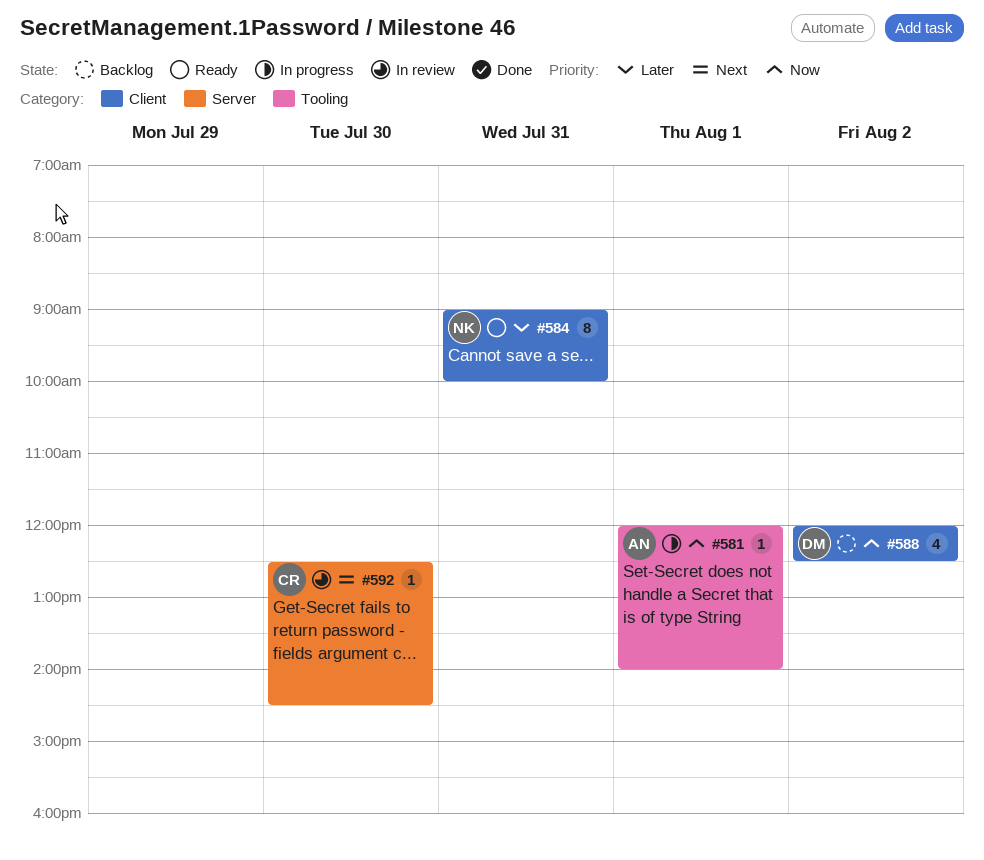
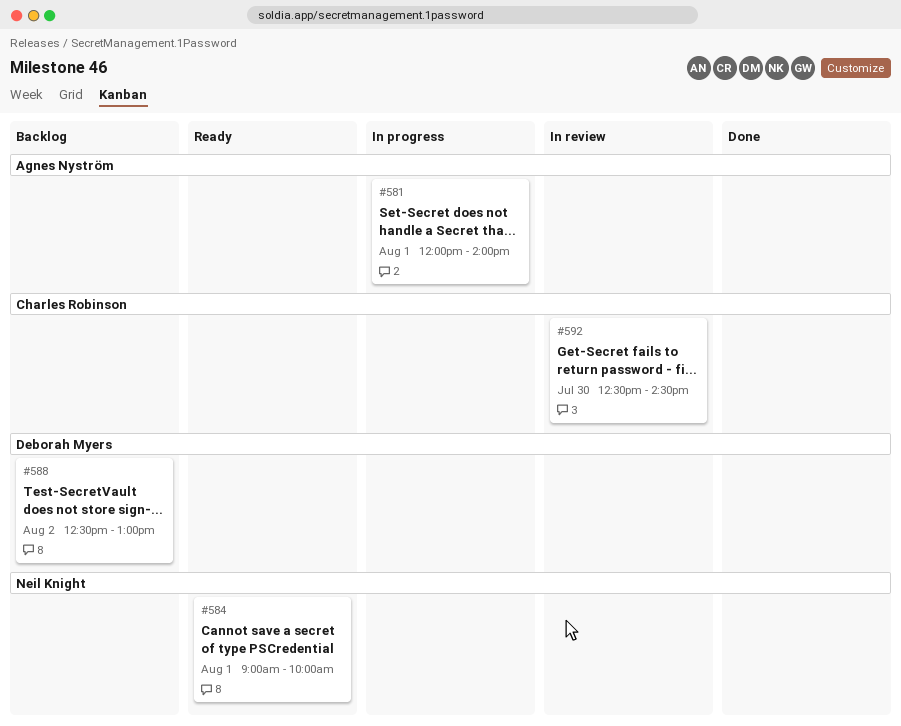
#584, day: Jul 31 -> Aug 1
#588, begins: 12:00 -> 12:30
#588, ends: 12:30 -> 13:00

